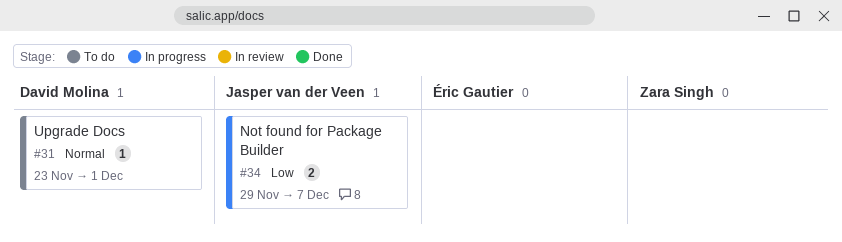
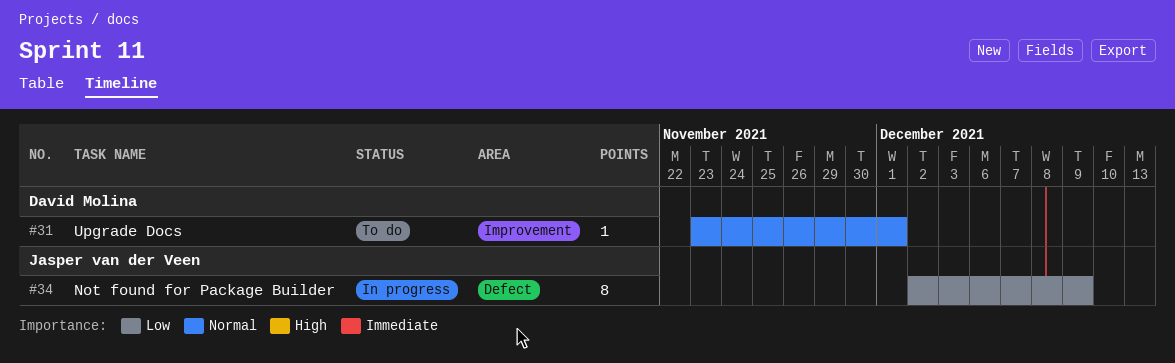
#34, estimate: 2 -> 8
#34, start: Nov 29 -> Dec 2
#34, due: Dec 7 -> Dec 9

